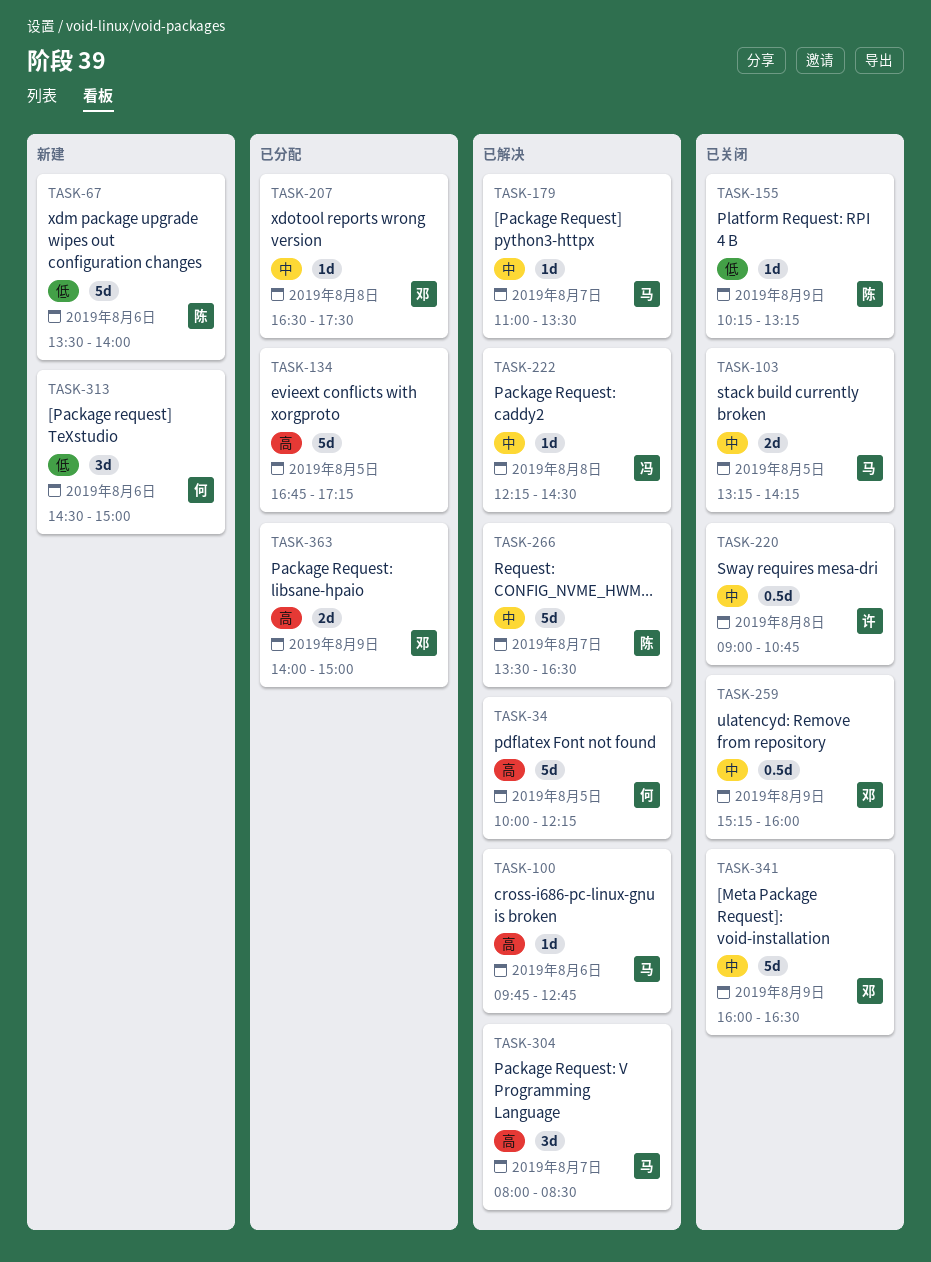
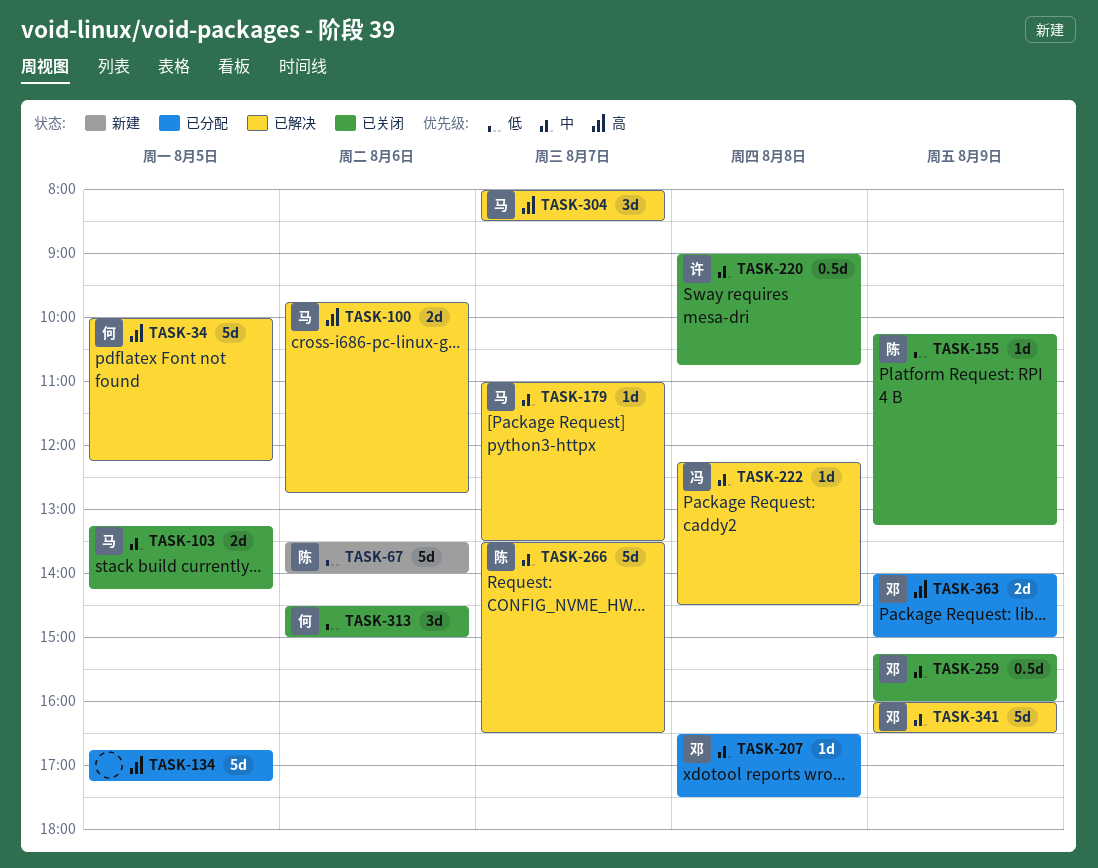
TASK-100, estimate: 1d -> 2d
TASK-313, status: 新建 -> 已关闭
TASK-341, status: 已关闭 -> 已解决

